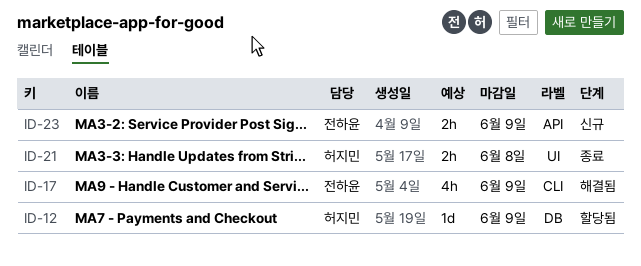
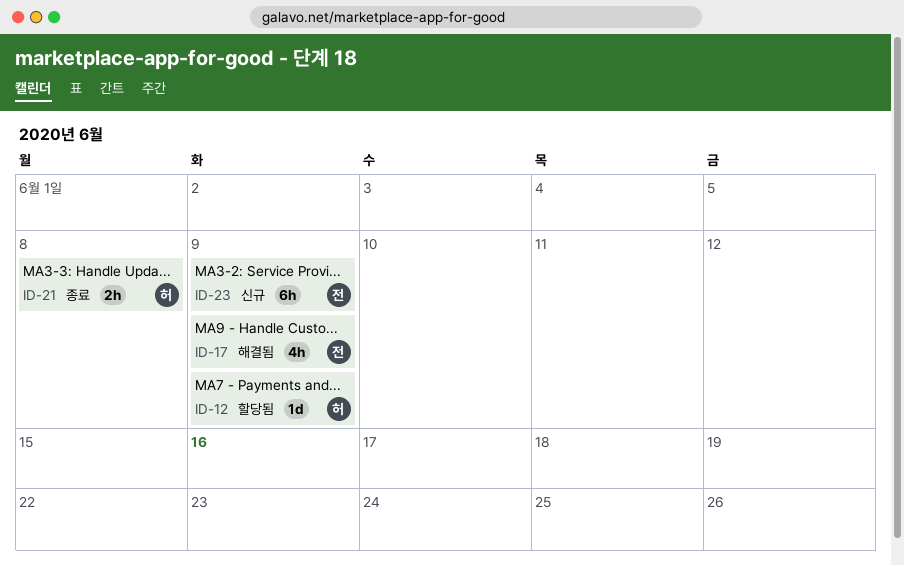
ID-23, estimate: 2h -> 6h

